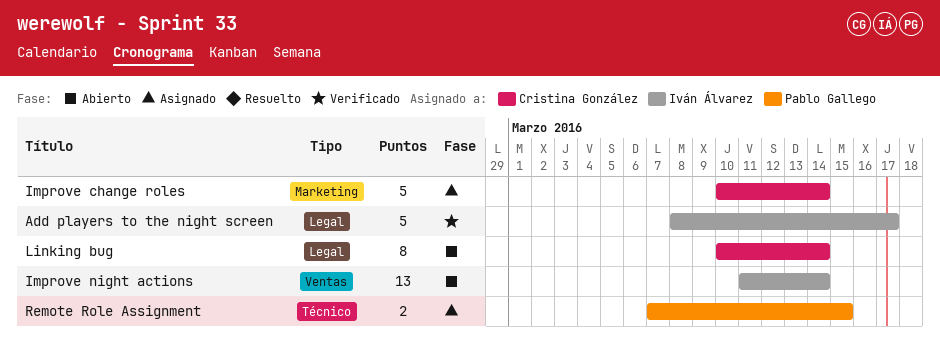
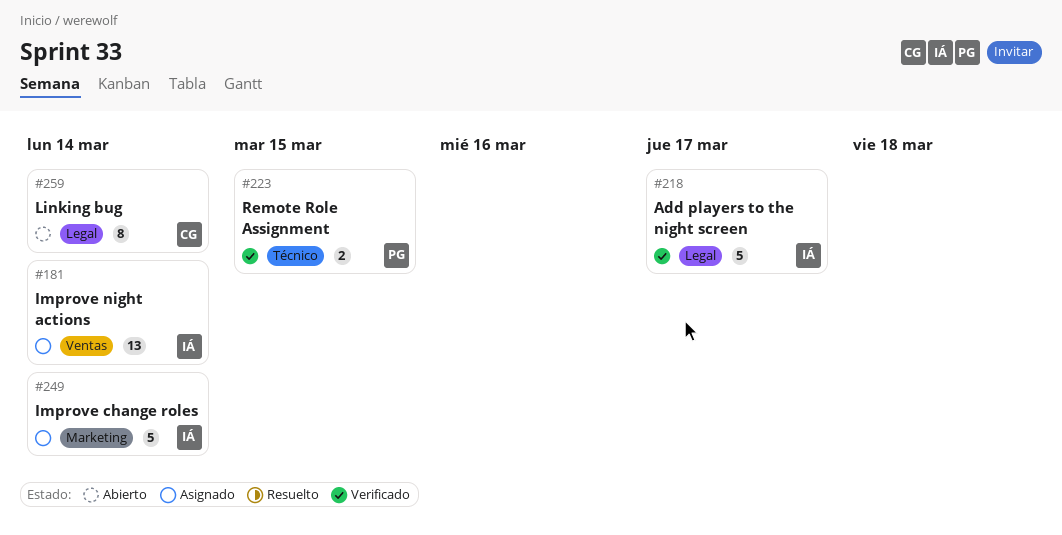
Improve change roles, owner: Cristina González -> Iván Álvarez
Improve night actions, status: Abierto -> Asignado
Remote Role Assignment, status: Asignado -> Verificado

